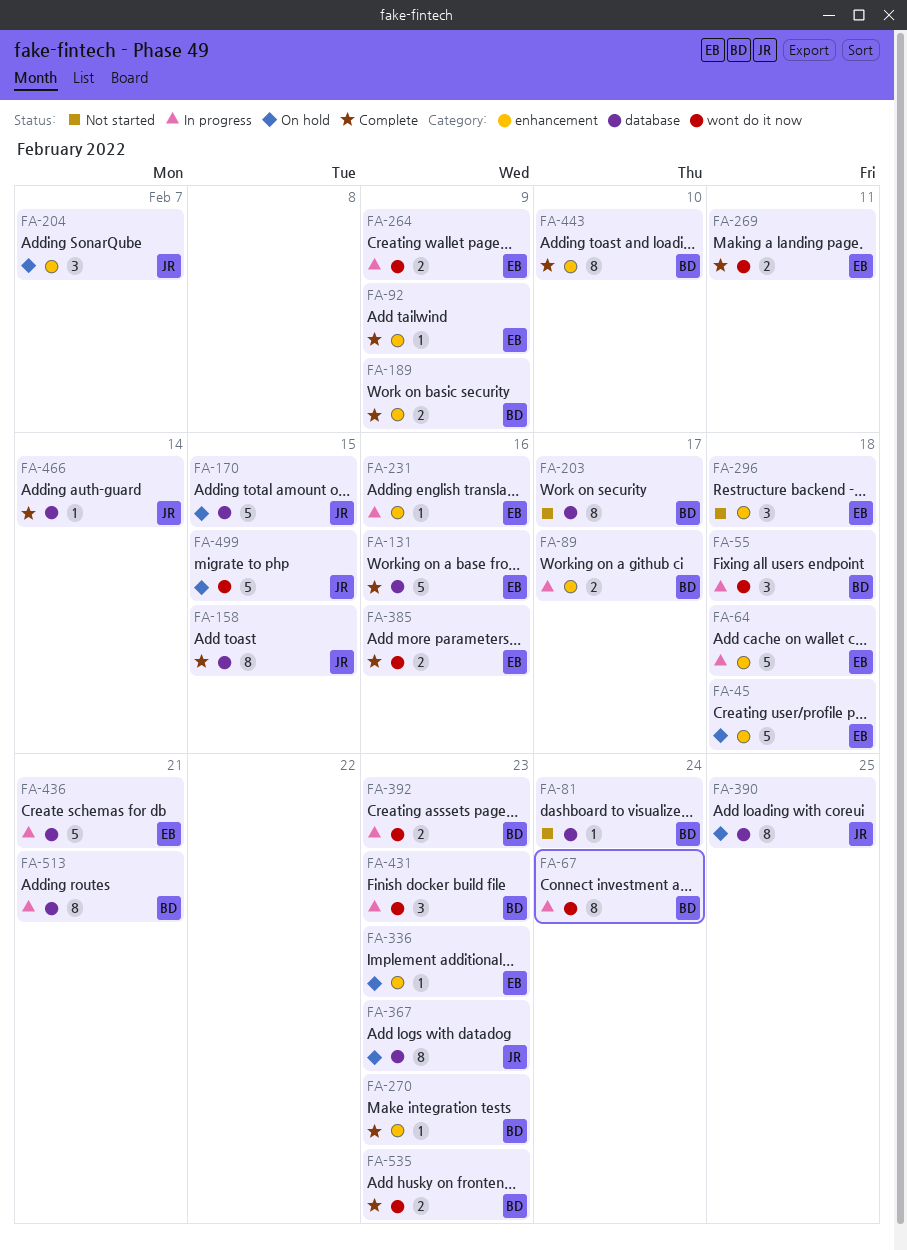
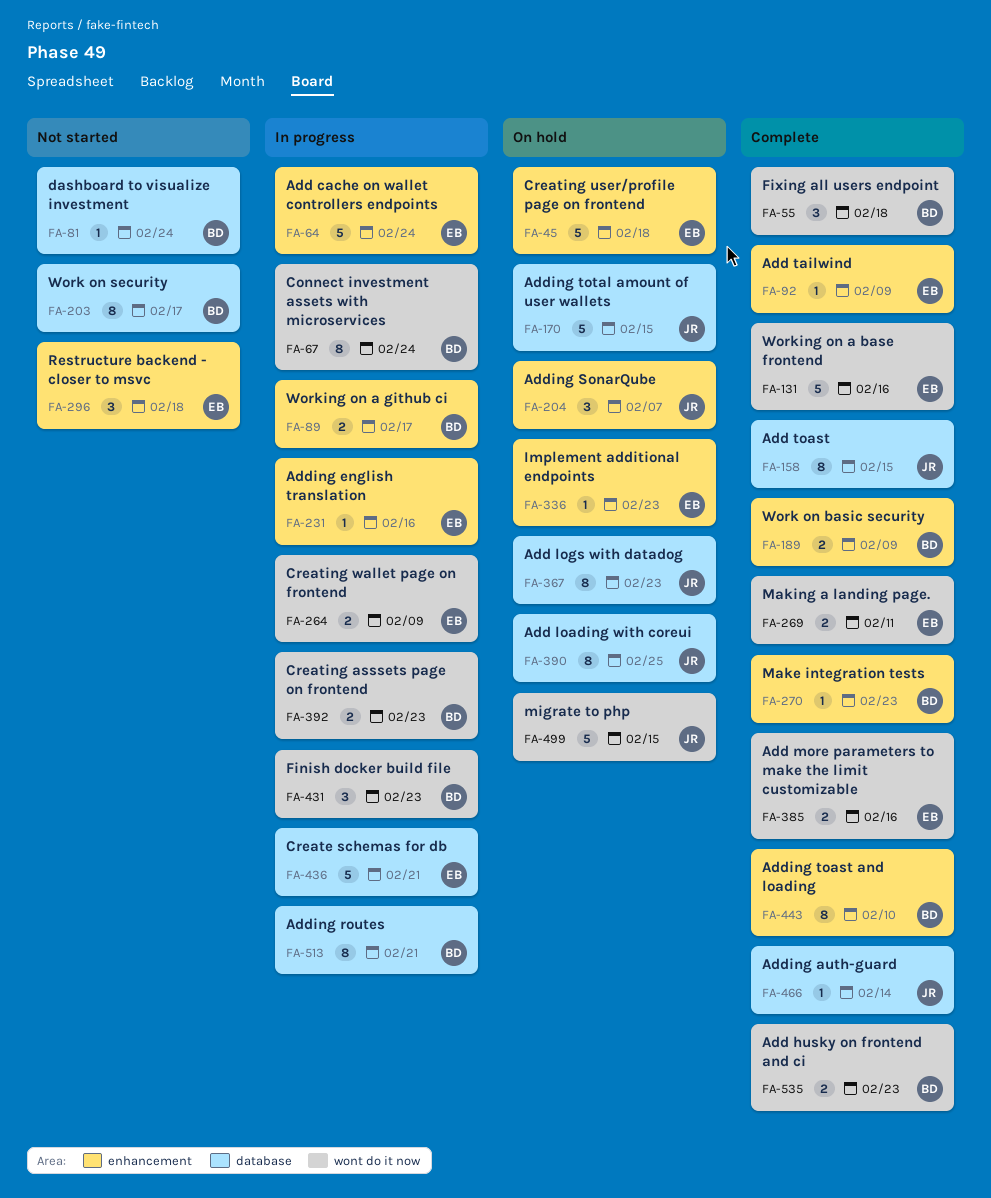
FA-55, status: In progress -> Complete
FA-64, due: Feb 18 -> Feb 24
FA-131, label: database -> wont do it now

